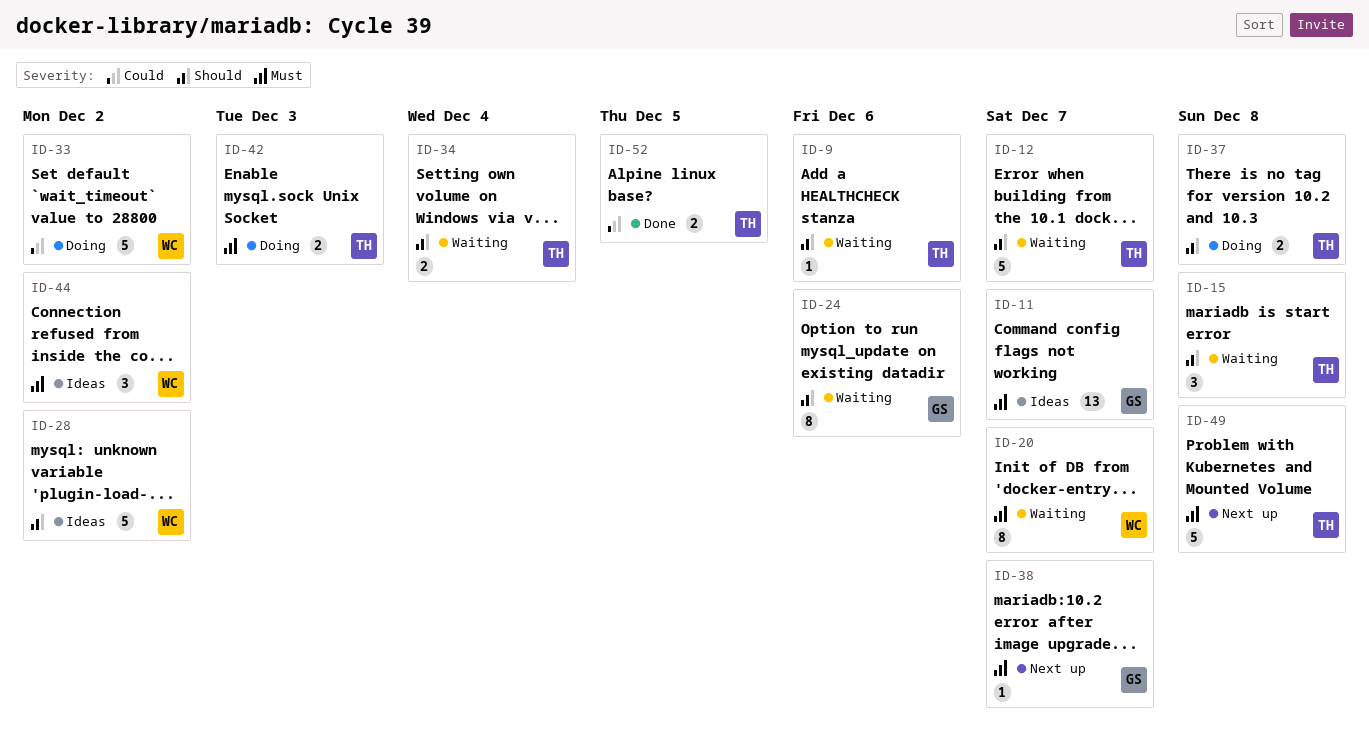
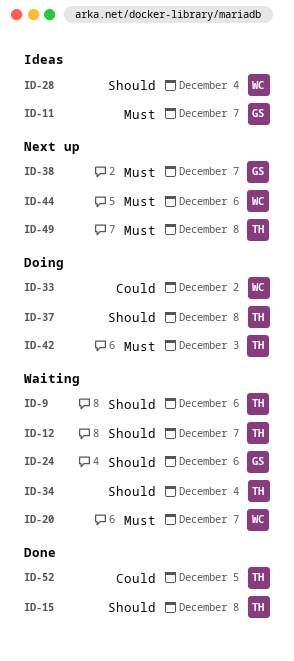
ID-15, status: Waiting -> Done
ID-28, due: Dec 2 -> Dec 4
ID-44, status: Ideas -> Next up
ID-44, due: Dec 2 -> Dec 6

